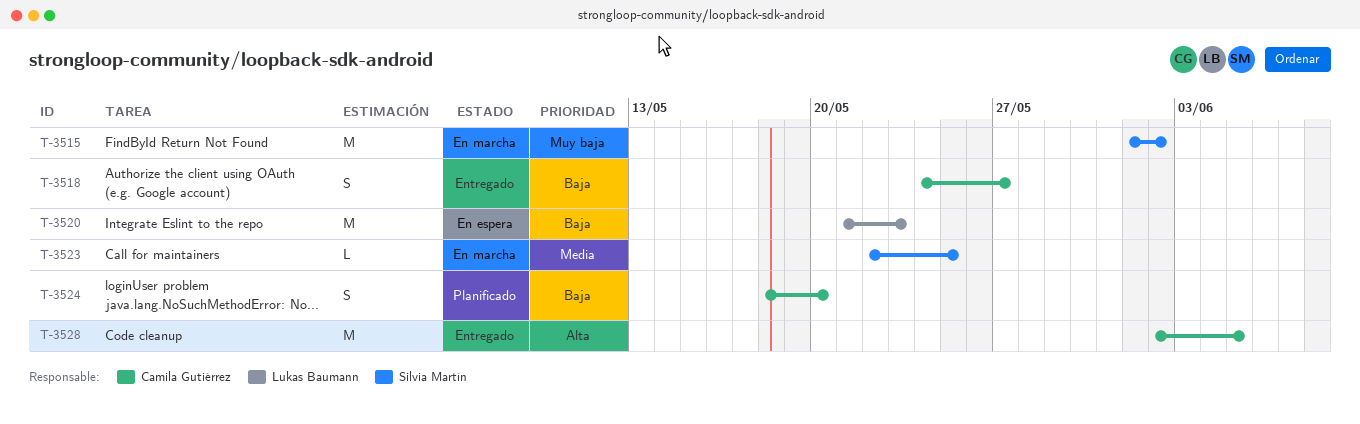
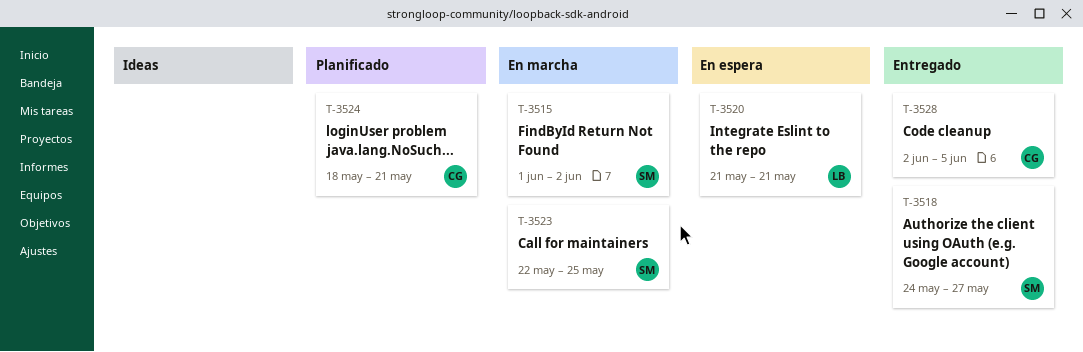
T-3518, owner: Camila Gutiérrez -> Silvia Martín
T-3520, due: May 23 -> May 21
T-3524, due: May 20 -> May 21

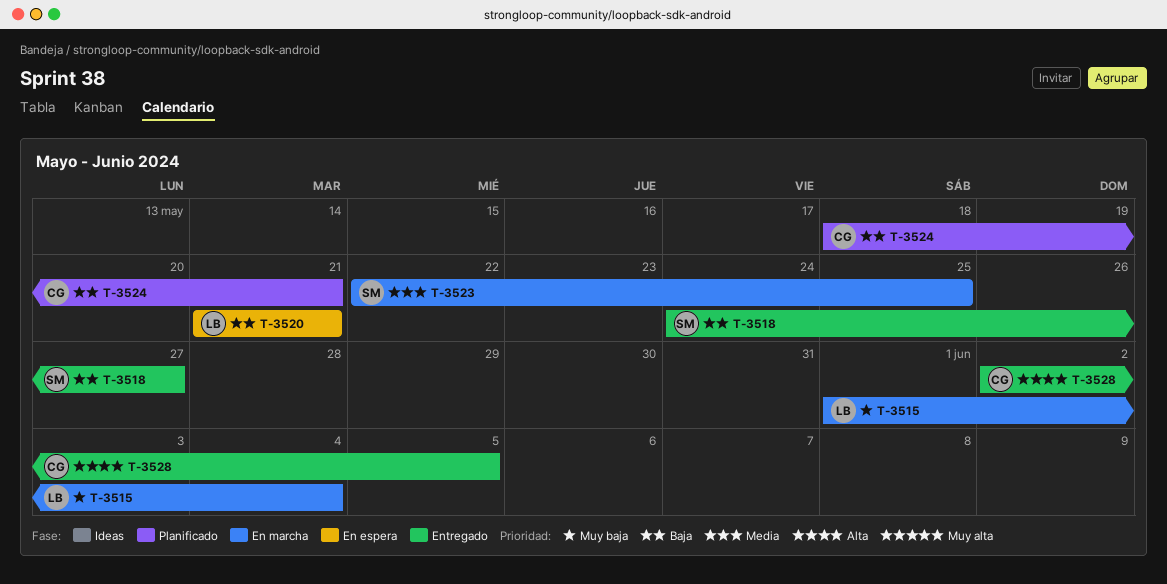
T-3515, owner: SM -> LB
T-3515, due: Jun 2 -> Jun 4

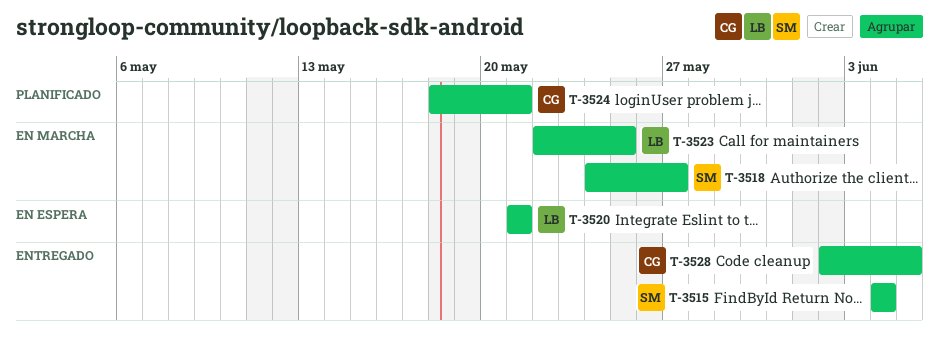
T-3515, status: En marcha -> Entregado
T-3515, owner: LB -> SM
T-3515, start: Jun 1 -> Jun 4
T-3518, status: Entregado -> En marcha
T-3523, owner: SM -> LB

